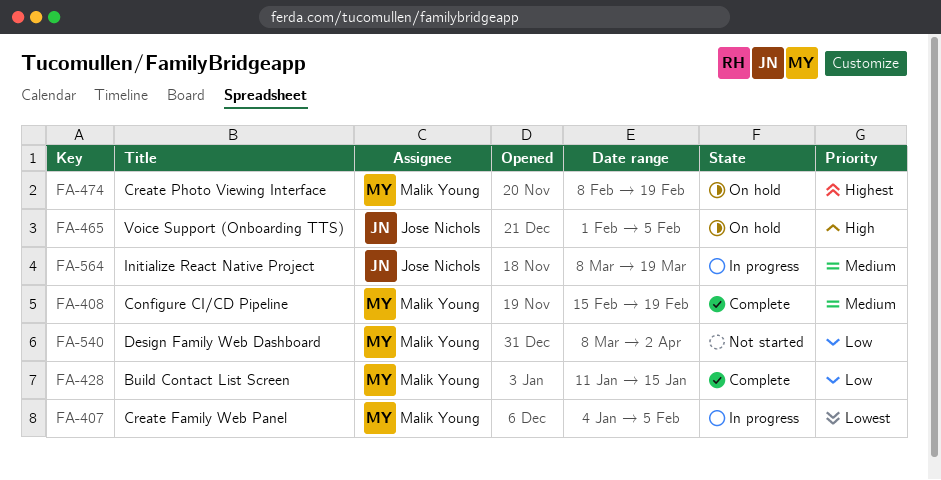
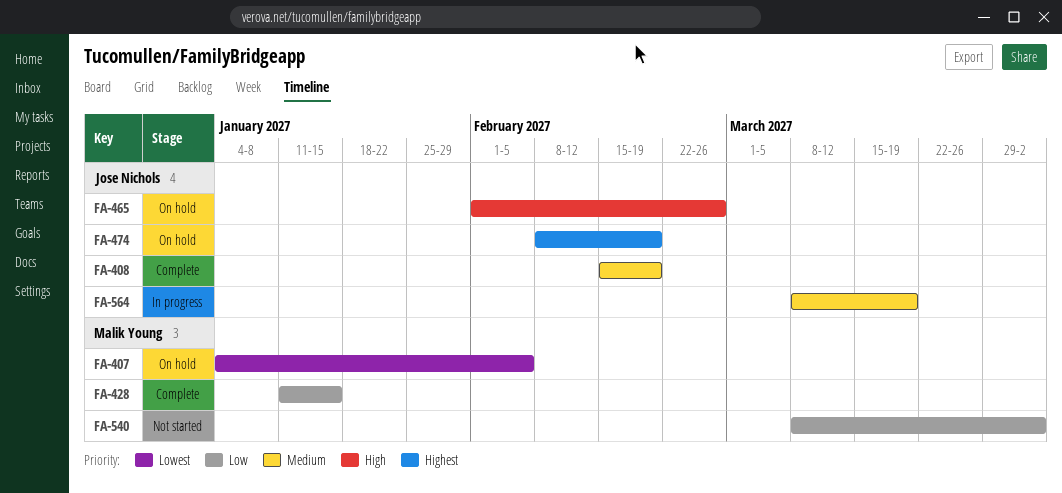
FA-407, status: In progress -> On hold
FA-408, owner: Malik Young -> Jose Nichols
FA-465, due: Feb 5 -> Feb 26
FA-474, owner: Malik Young -> Jose Nichols

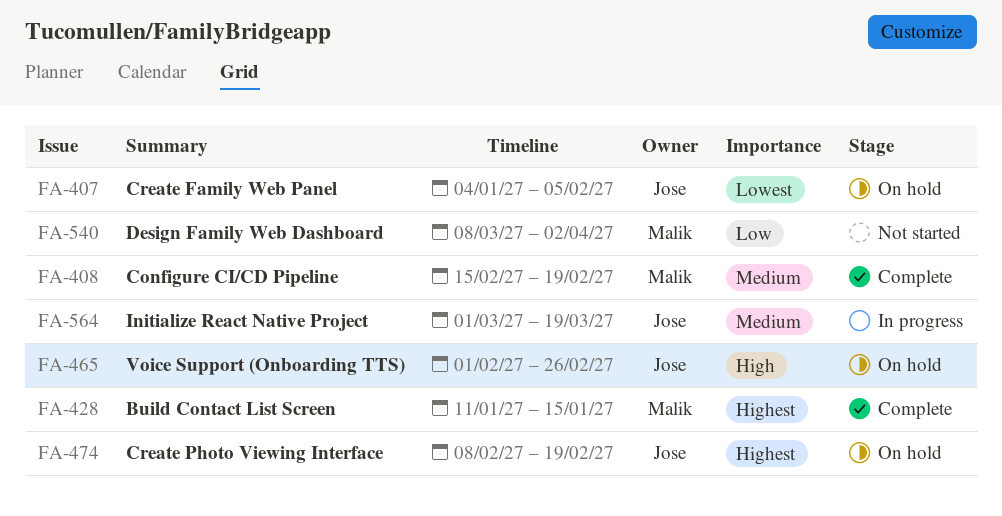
FA-407, owner: Malik Young -> Jose Nichols
FA-408, owner: Jose Nichols -> Malik Young
FA-428, priority: Low -> Highest
FA-564, start: Mar 8 -> Mar 1

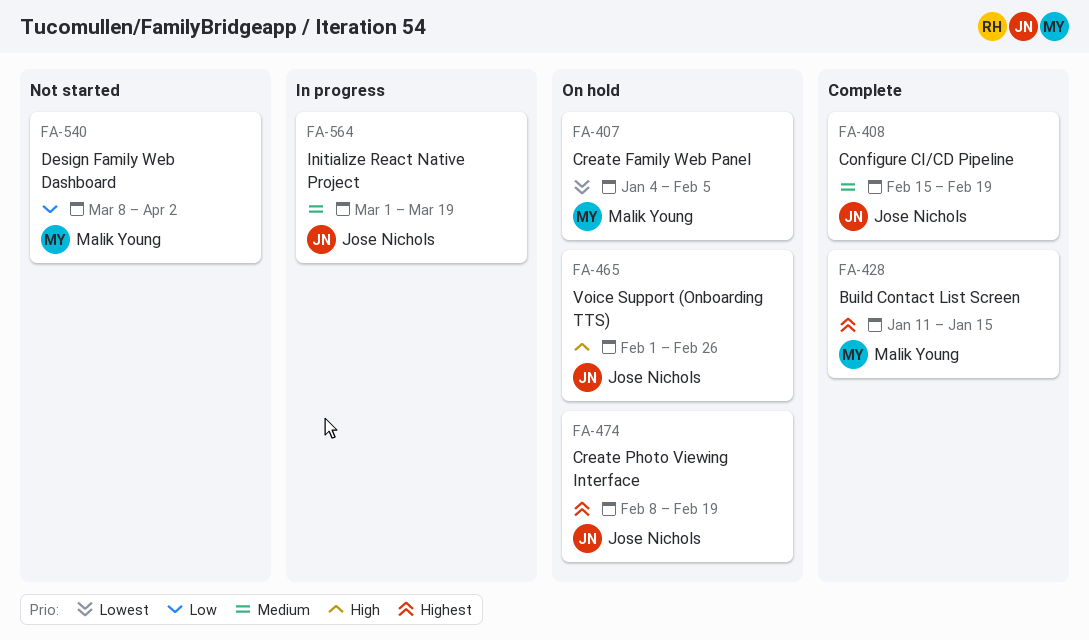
FA-407, owner: Jose Nichols -> Malik Young
FA-408, owner: Malik Young -> Jose Nichols

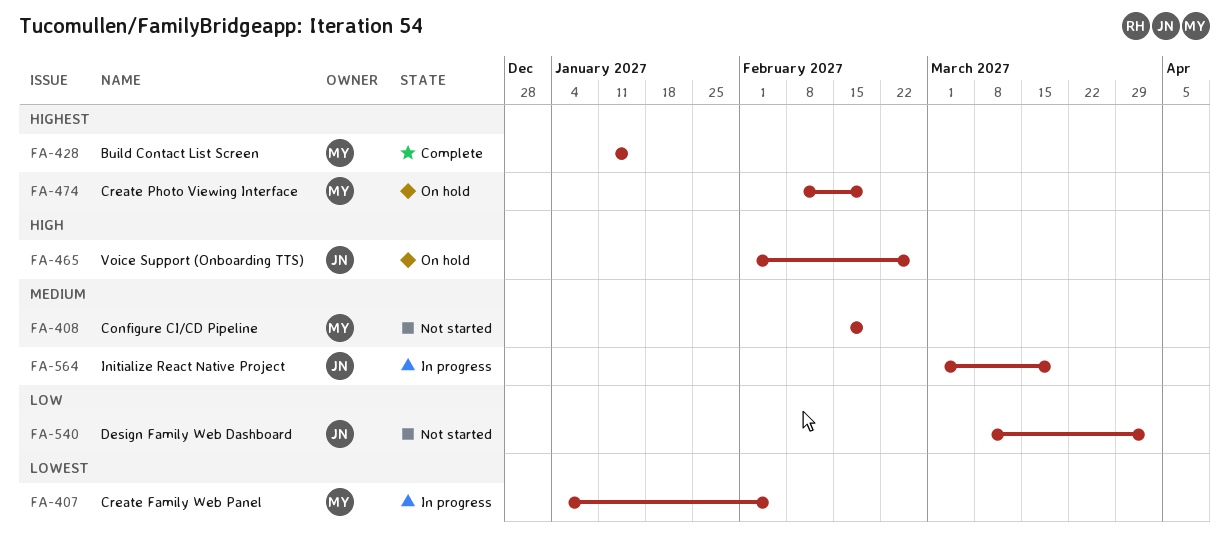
FA-407, status: On hold -> In progress
FA-408, status: Complete -> Not started
FA-408, owner: Jose Nichols -> Malik Young
FA-474, owner: Jose Nichols -> Malik Young
FA-540, owner: Malik Young -> Jose Nichols

